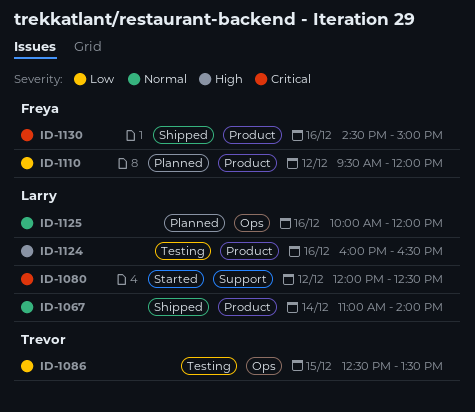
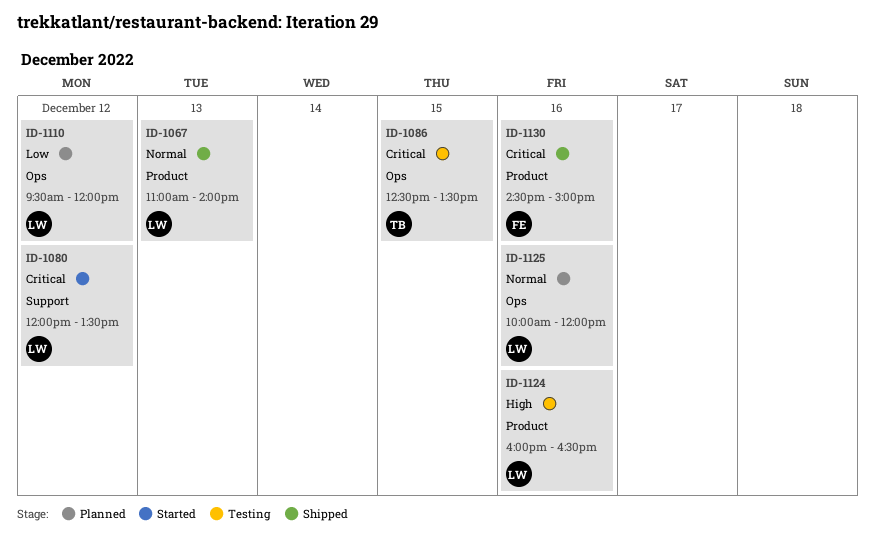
ID-1067, day: Dec 14 -> Dec 13
ID-1080, ends: 12:30 -> 13:30
ID-1086, priority: Low -> Critical
ID-1110, owner: Freya -> Larry
ID-1110, label: Product -> Ops

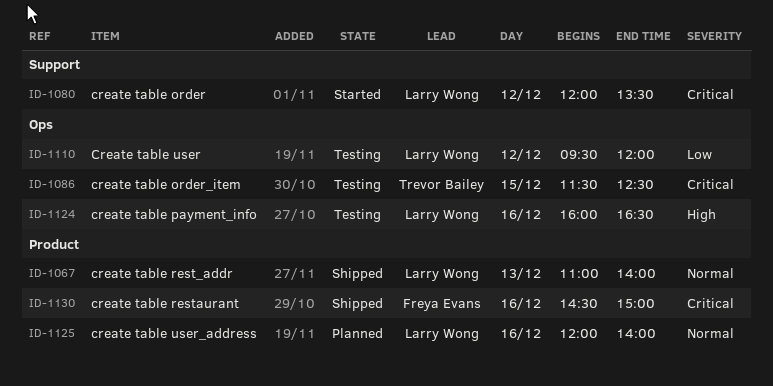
ID-1086, begins: 12:30 -> 11:30
ID-1086, ends: 13:30 -> 12:30
ID-1110, status: Planned -> Testing
ID-1124, label: Product -> Ops
ID-1125, label: Ops -> Product
ID-1125, begins: 10:00 -> 12:00
ID-1125, ends: 12:00 -> 14:00

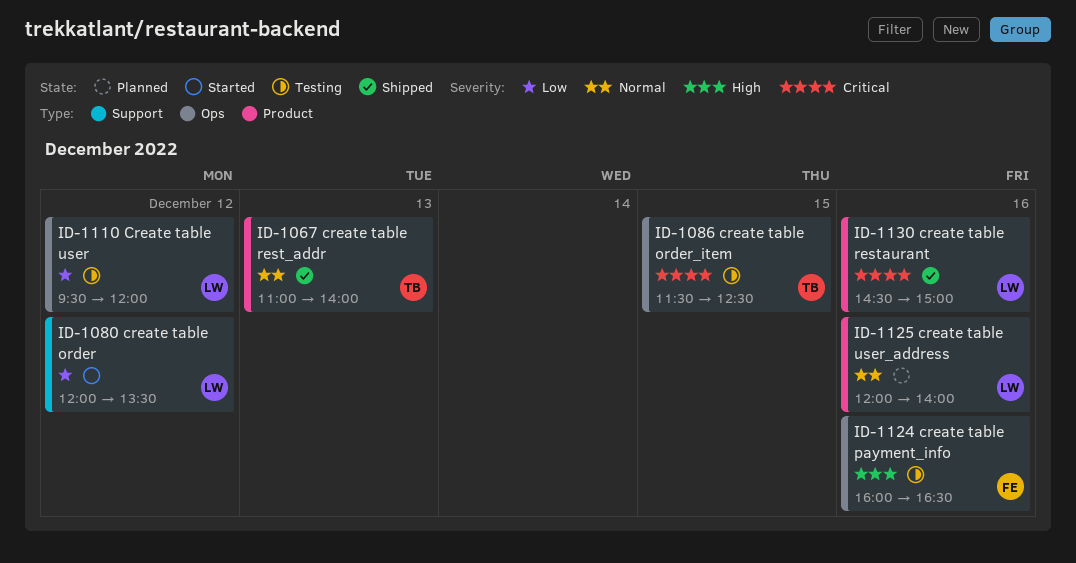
ID-1067, owner: Larry Wong -> Trevor Bailey
ID-1080, priority: Critical -> Low
ID-1124, owner: Larry Wong -> Freya Evans
ID-1130, owner: Freya Evans -> Larry Wong

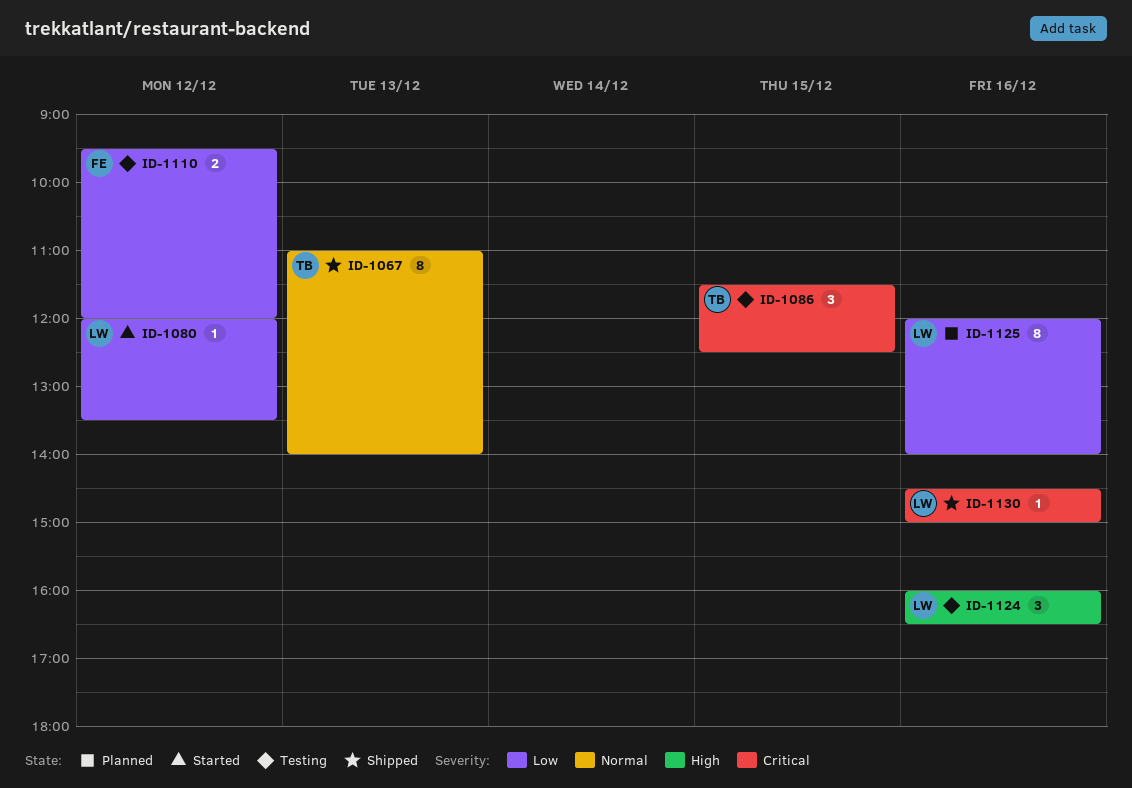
ID-1110, owner: LW -> FE
ID-1124, owner: FE -> LW
ID-1125, priority: Normal -> Low

